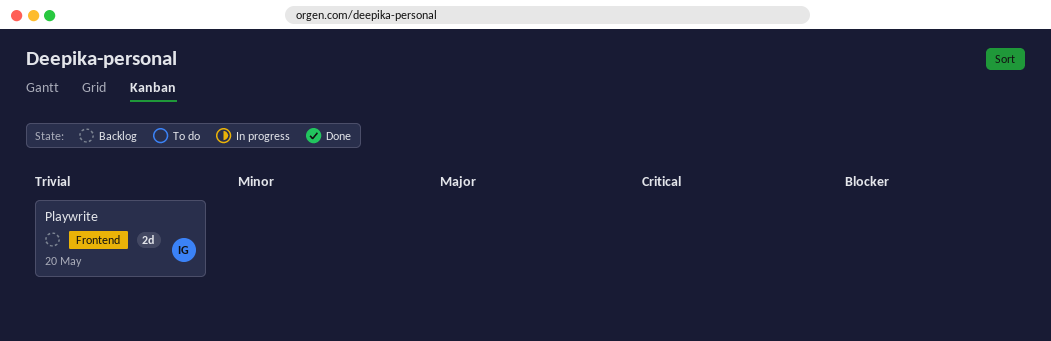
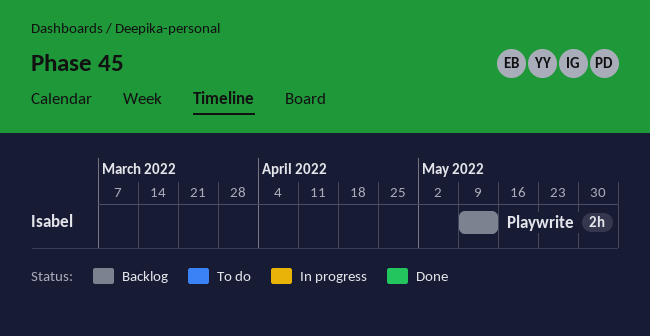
Playwrite, estimate: 2d -> 2h
Playwrite, due: May 20 -> May 13

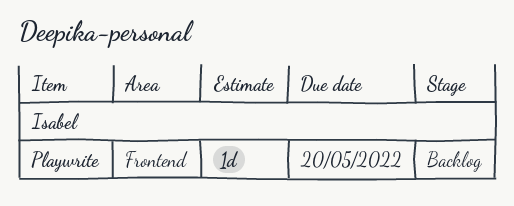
Playwrite, estimate: 2h -> 1d
Playwrite, due: May 13 -> May 20

